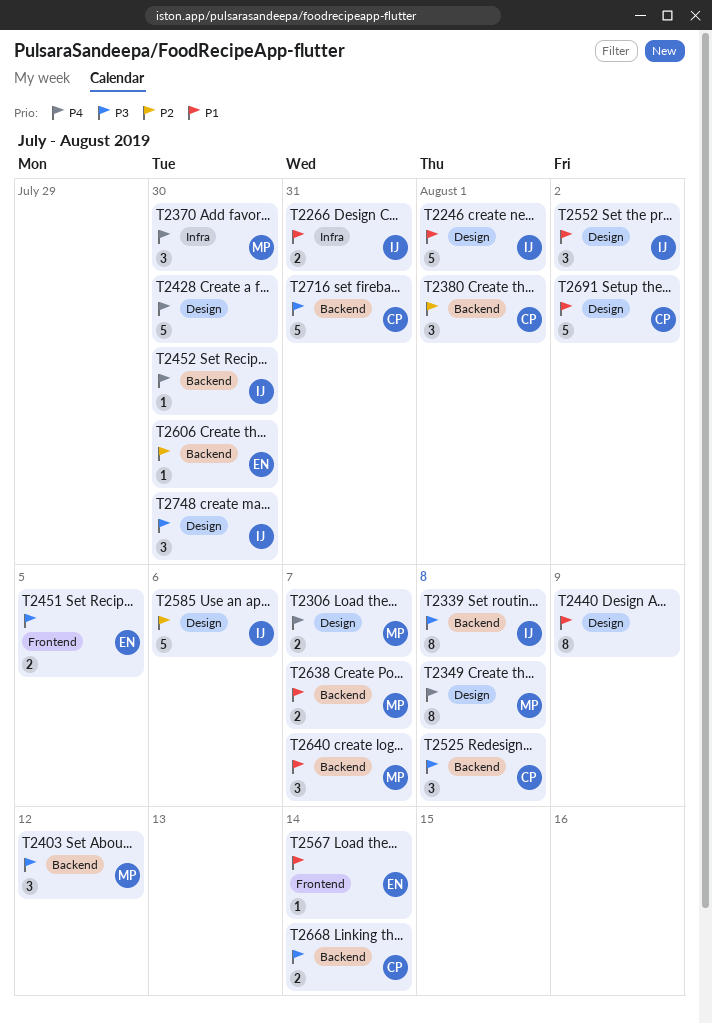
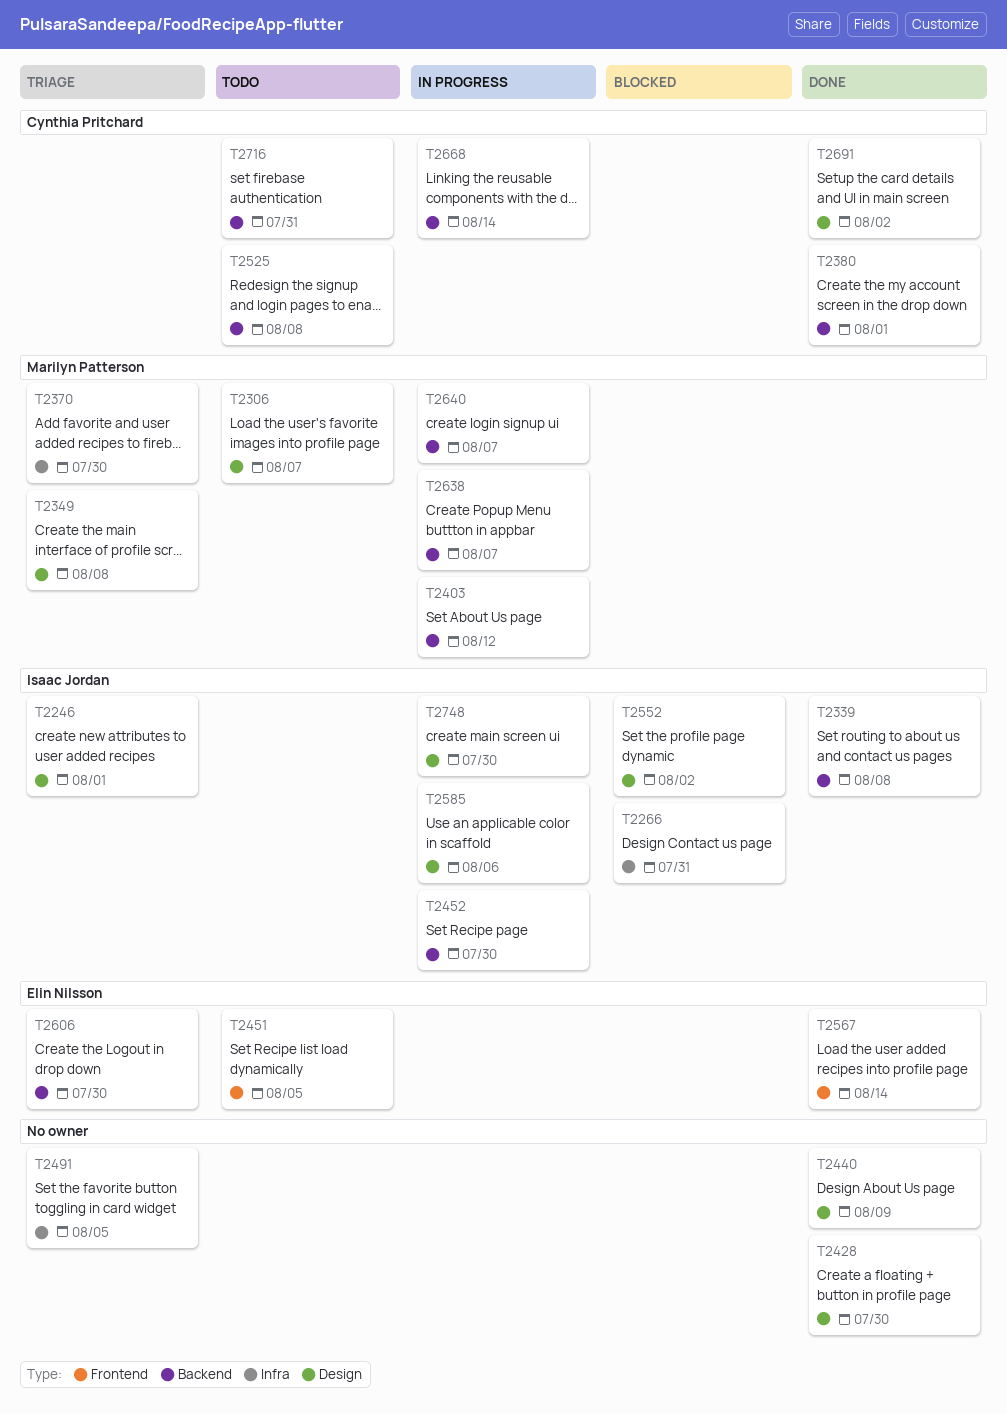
T2491: none -> present

